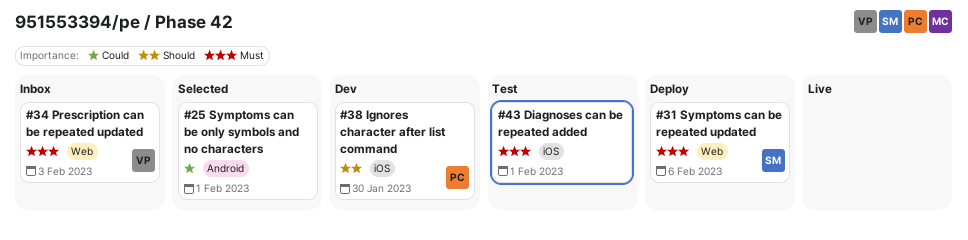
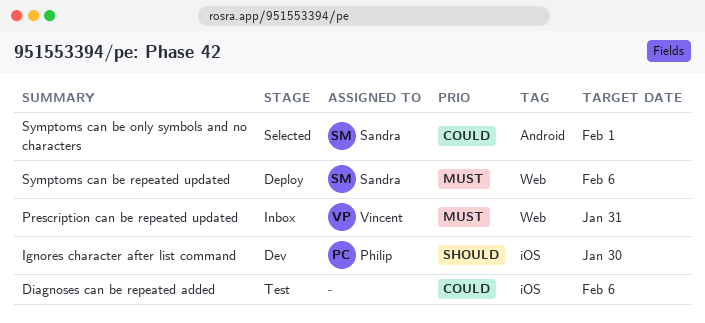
Diagnoses can be repeated added, priority: Must -> Could
Diagnoses can be repeated added, due: Feb 1 -> Feb 6
Prescription can be repeated updated, due: Feb 3 -> Jan 31
Symptoms can be only symbols and no characters, owner: none -> Sandra

